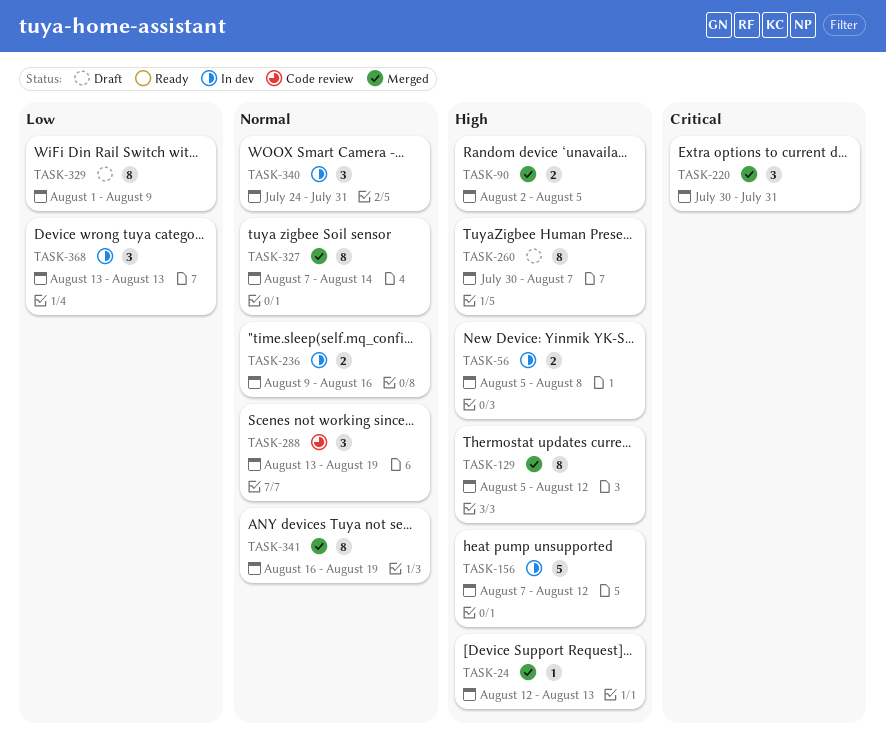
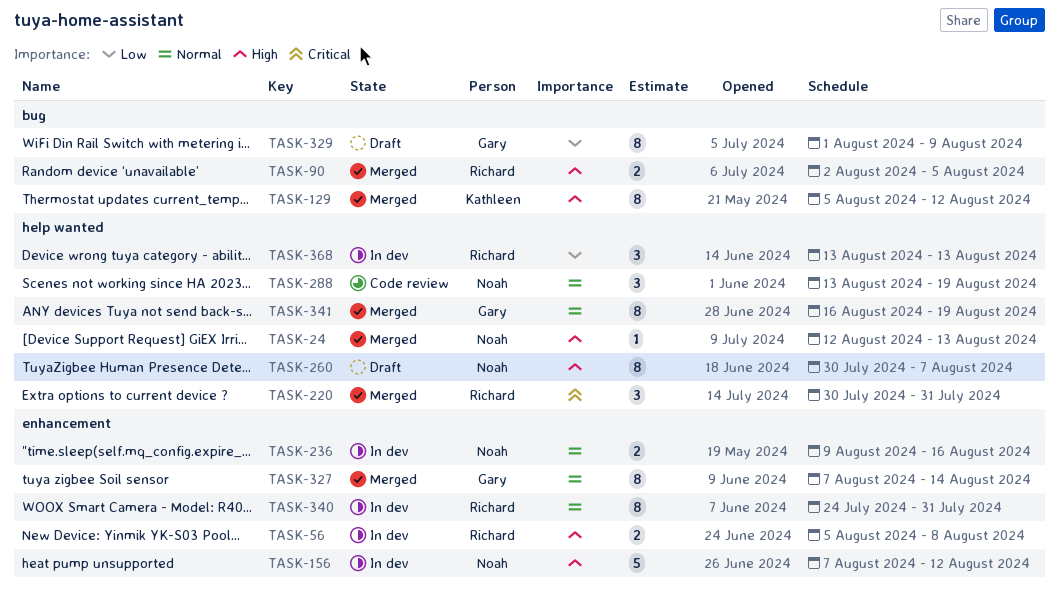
TASK-340, estimate: 3 -> 8

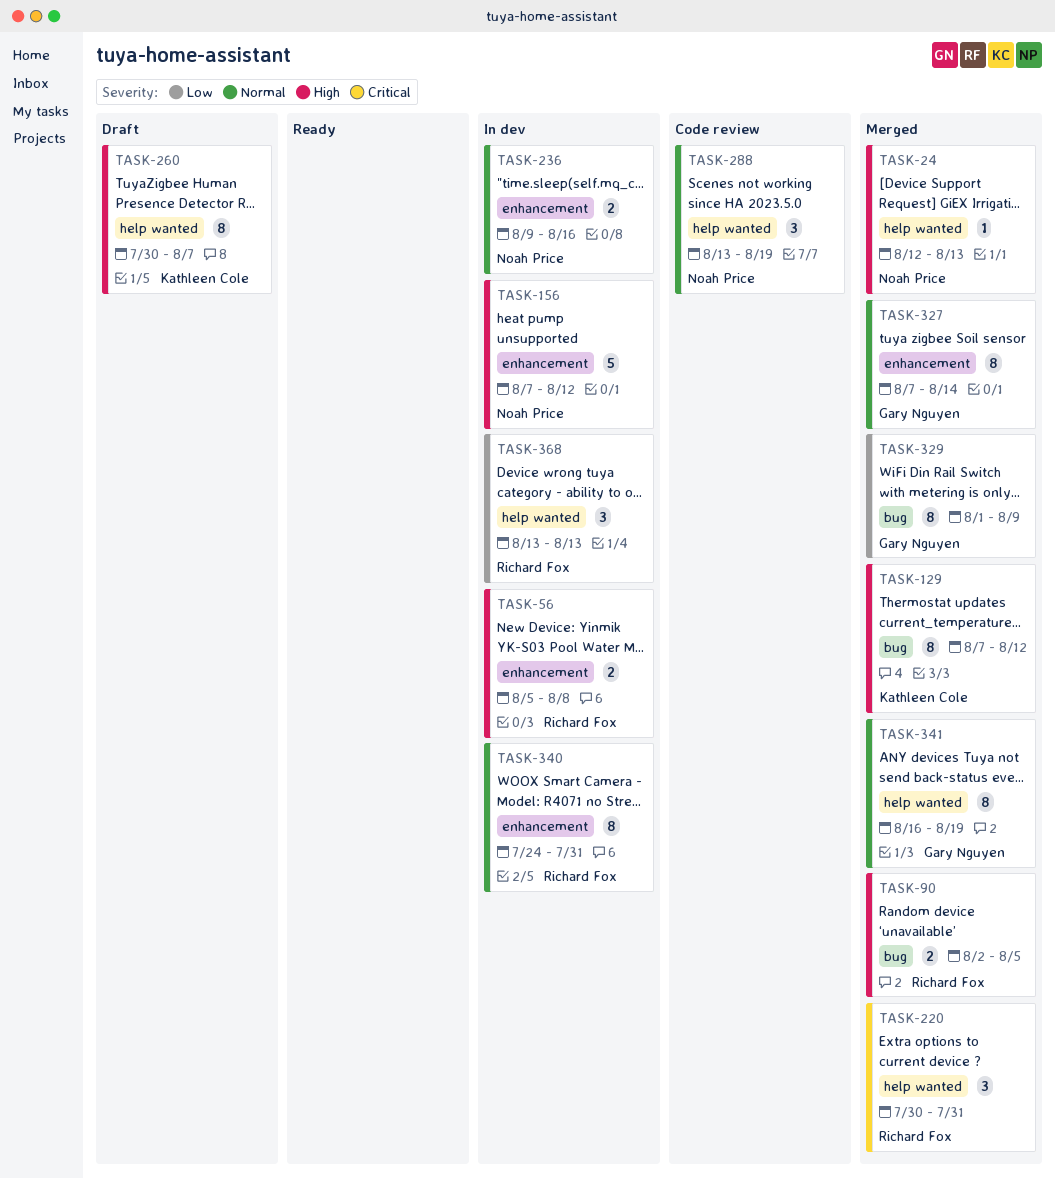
TASK-129, start: Aug 5 -> Aug 7
TASK-260, owner: Noah Price -> Kathleen Cole
TASK-329, status: Draft -> Merged

